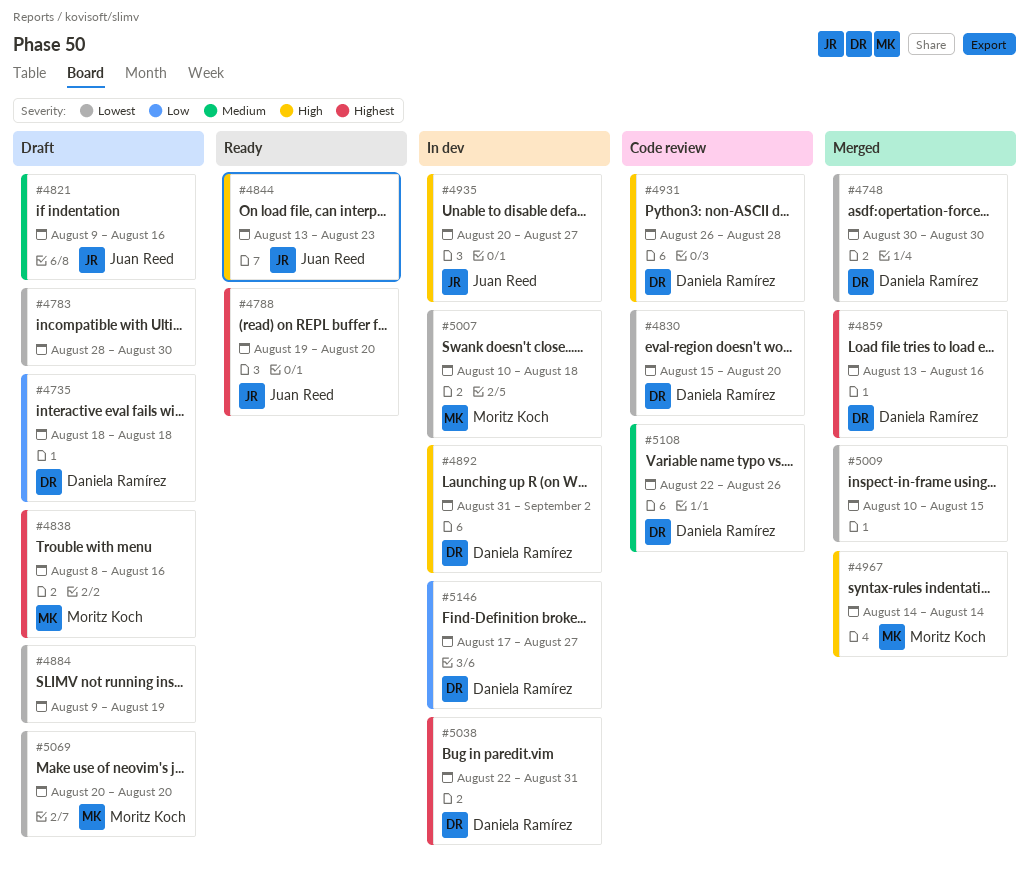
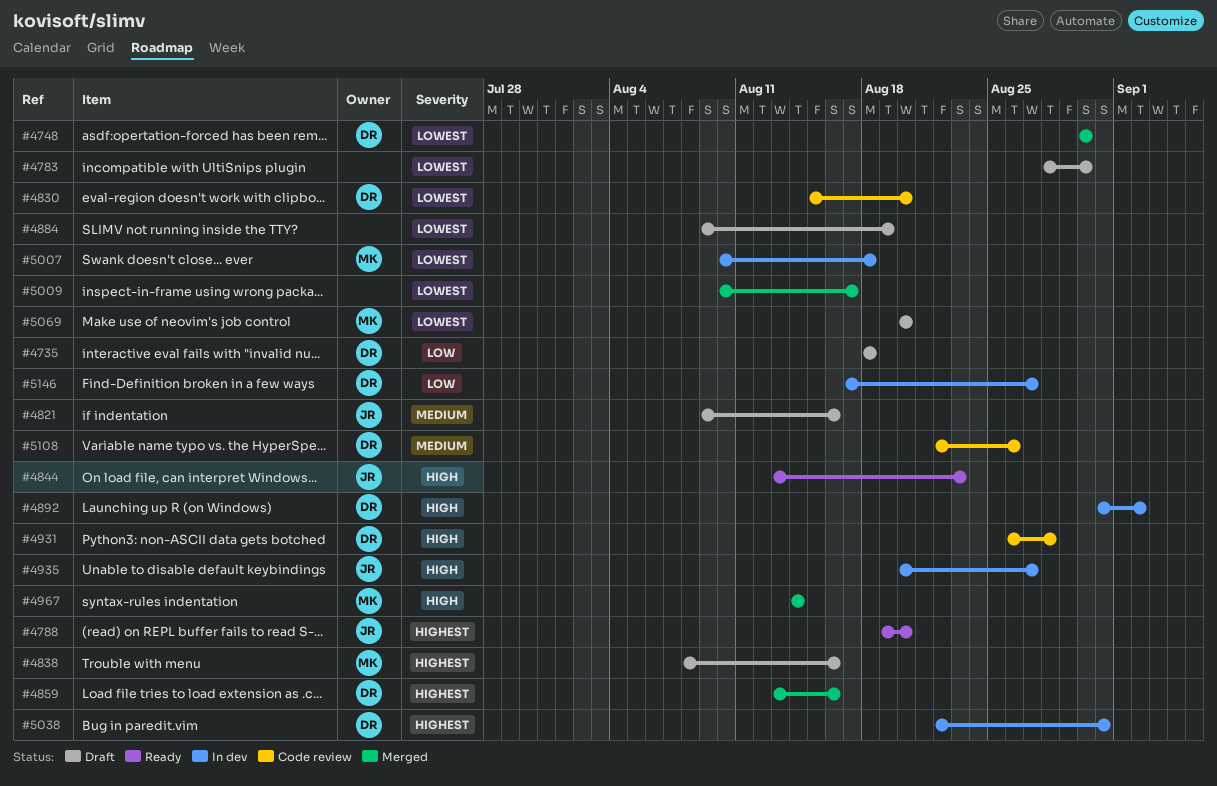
#5009, due: Aug 15 -> Aug 17

